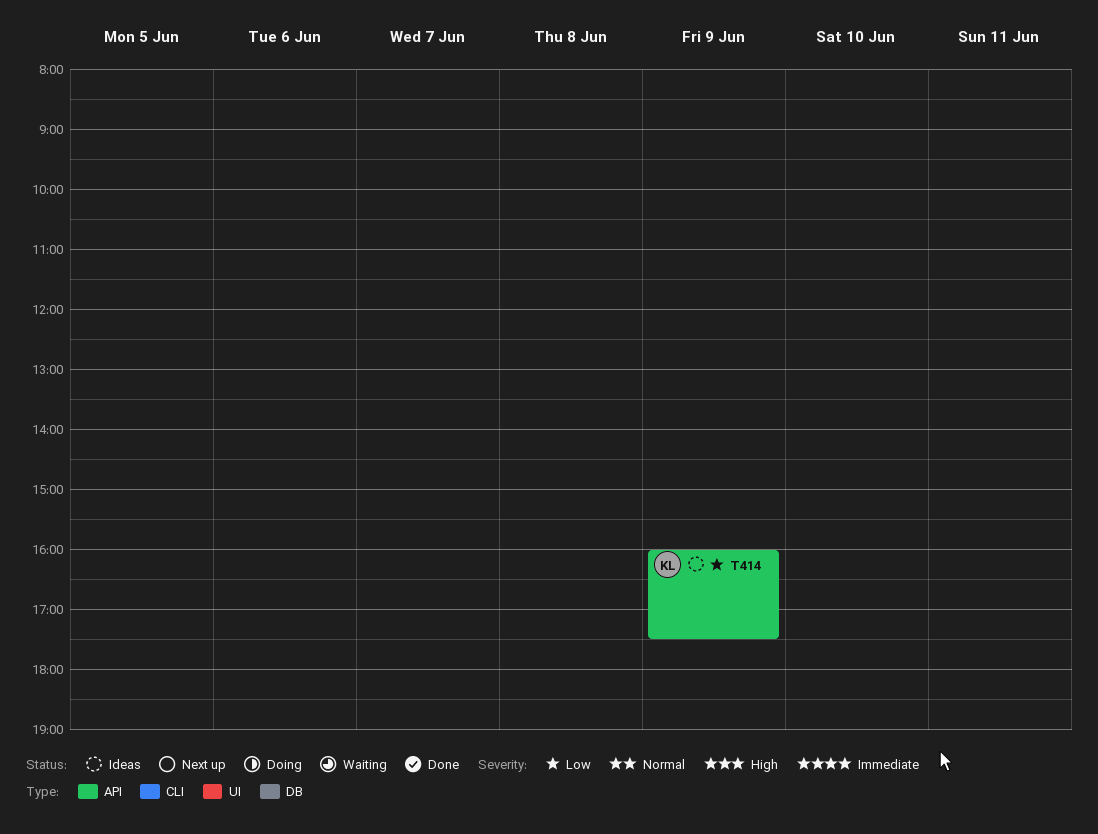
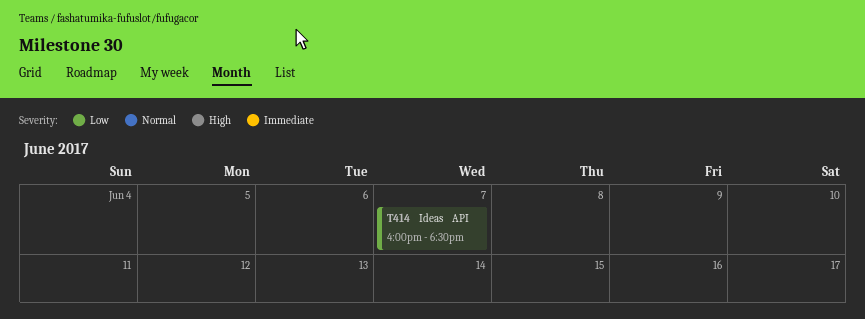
T414, day: Jun 9 -> Jun 7
T414, ends: 17:30 -> 18:30

